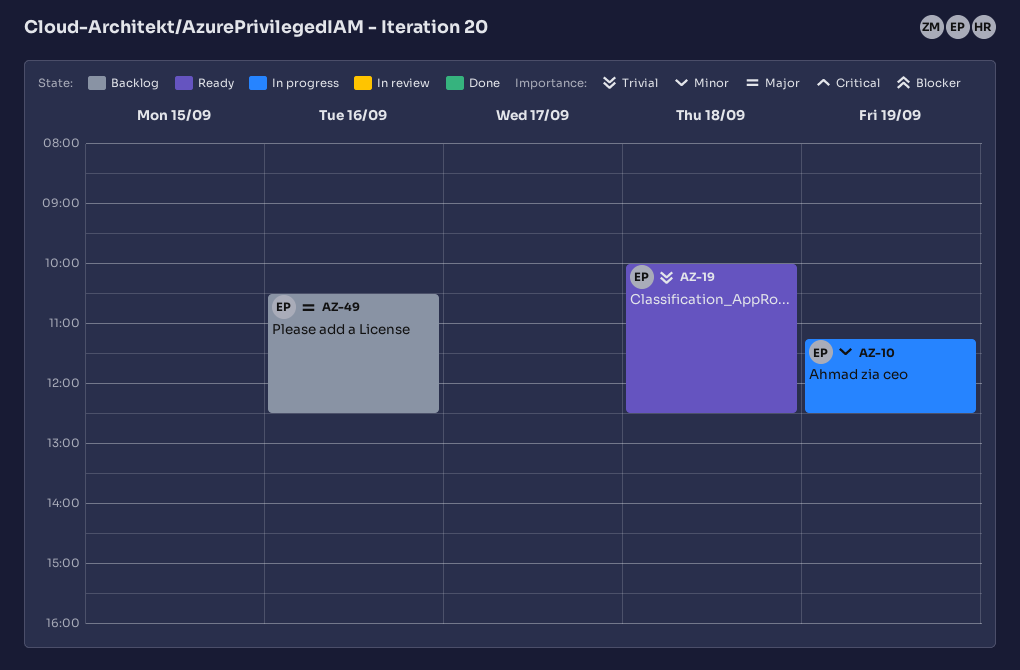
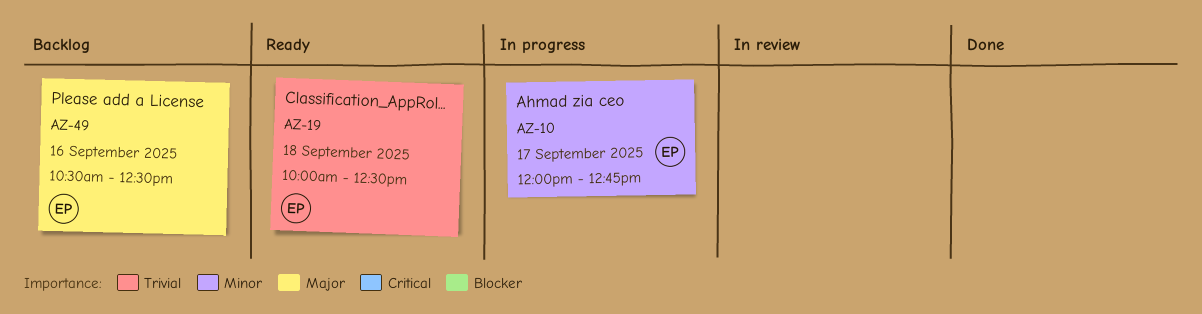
AZ-10, day: Sep 19 -> Sep 17
AZ-10, begins: 11:15 -> 12:00
AZ-10, ends: 12:30 -> 12:45

